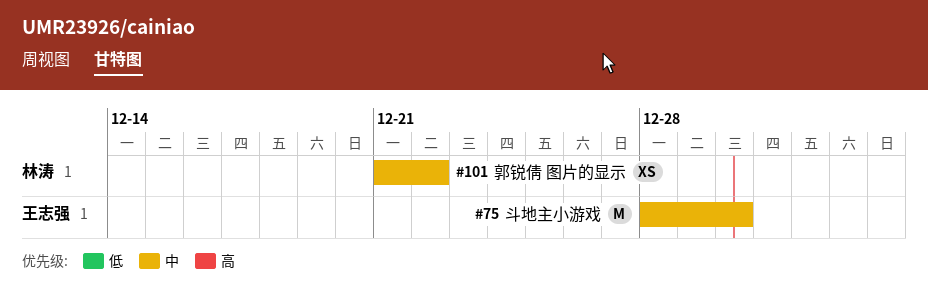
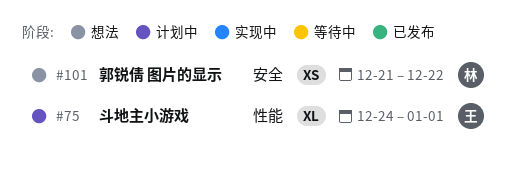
#75, estimate: M -> XL
#75, start: Dec 28 -> Dec 24
#75, due: Dec 30 -> Jan 1

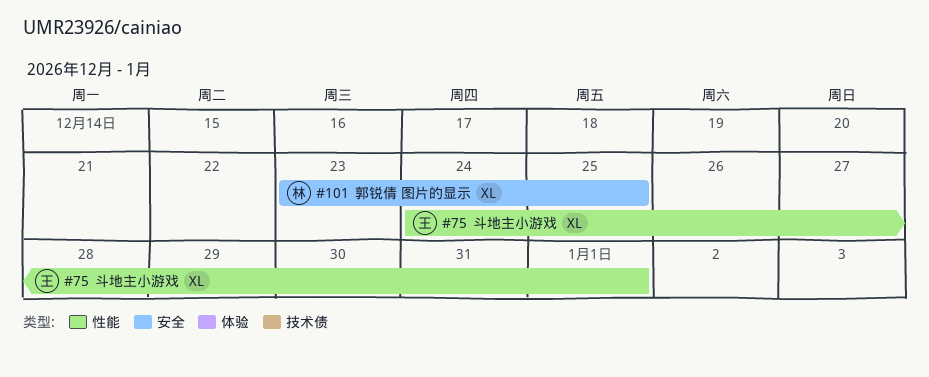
#101, estimate: XS -> XL
#101, start: Dec 21 -> Dec 23
#101, due: Dec 22 -> Dec 25

